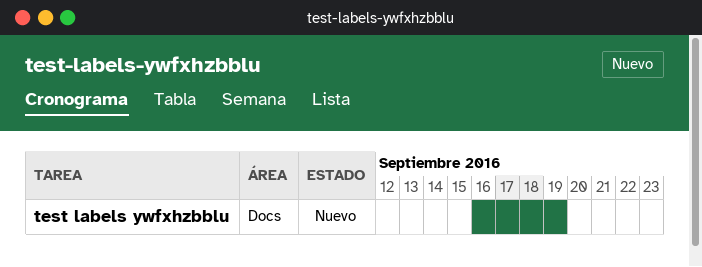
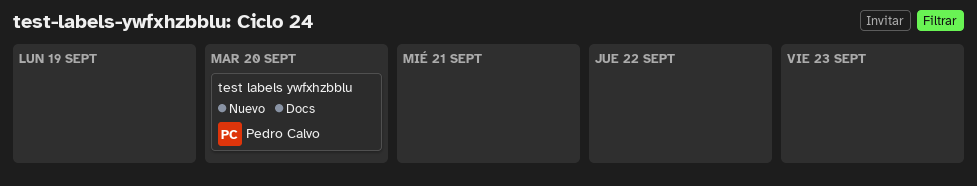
test labels ywfxhzbblu, due: Sep 19 -> Sep 20

